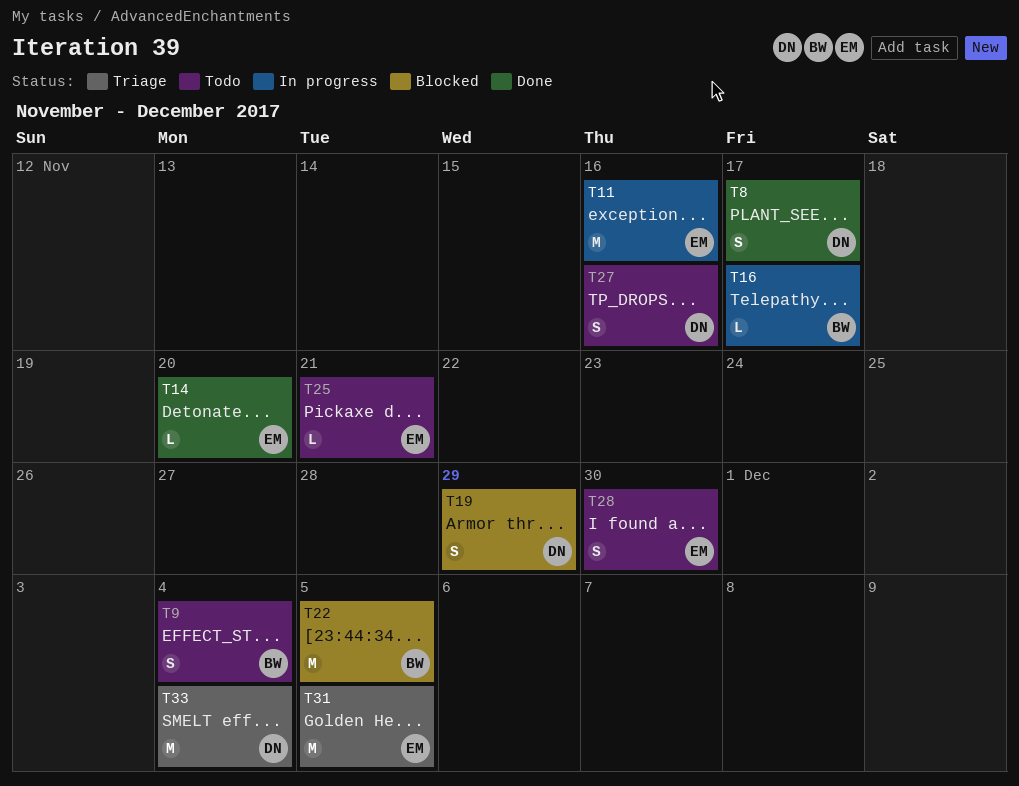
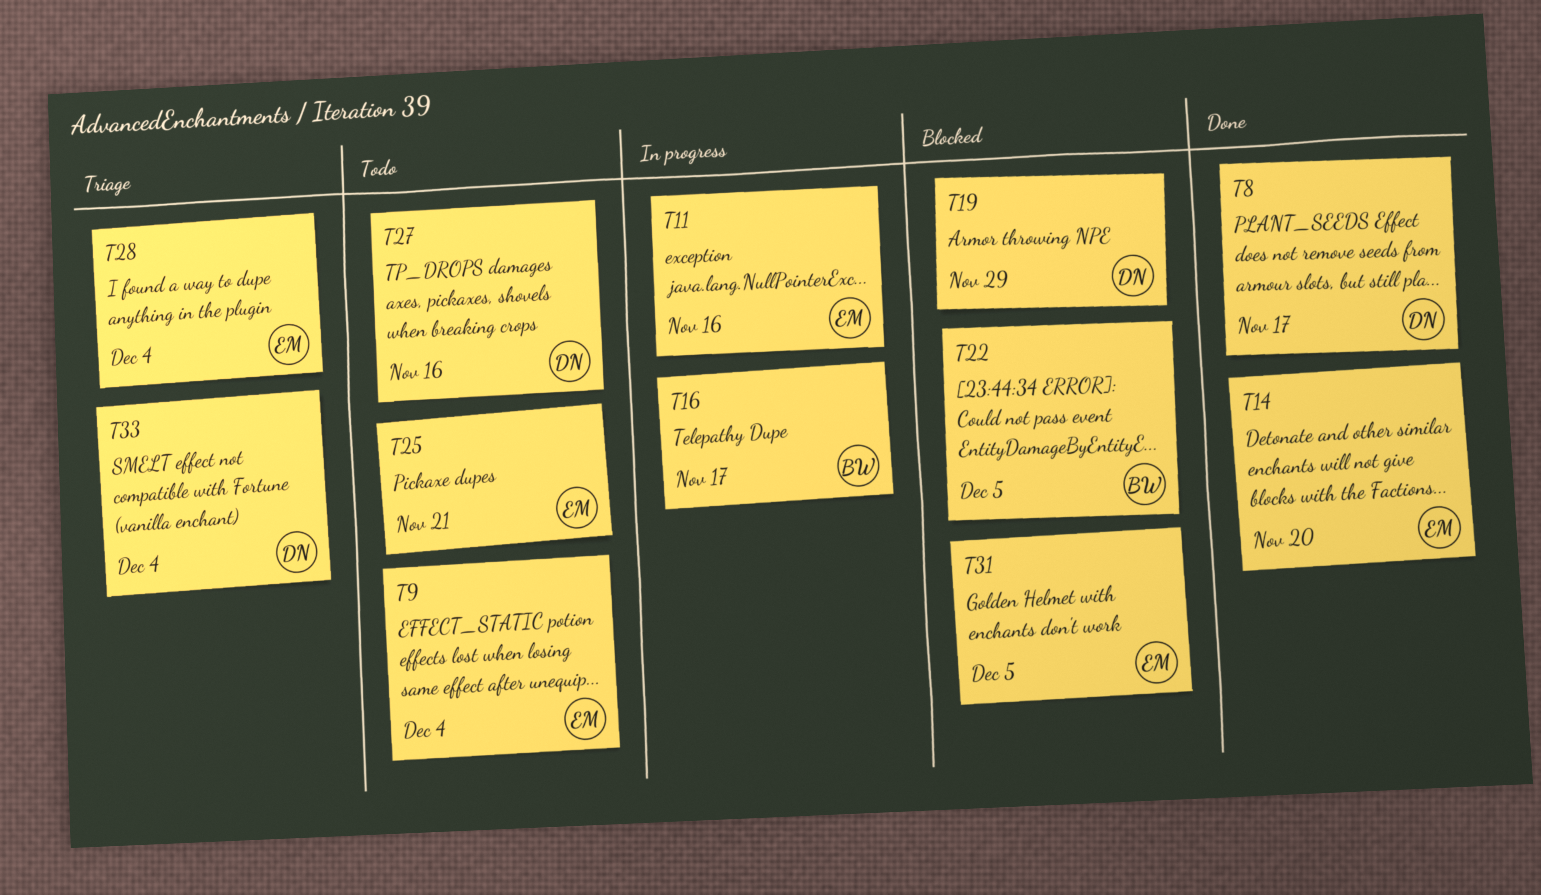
T9, owner: BW -> EM
T28, status: Todo -> Triage
T28, due: Nov 30 -> Dec 4
T31, status: Triage -> Blocked

